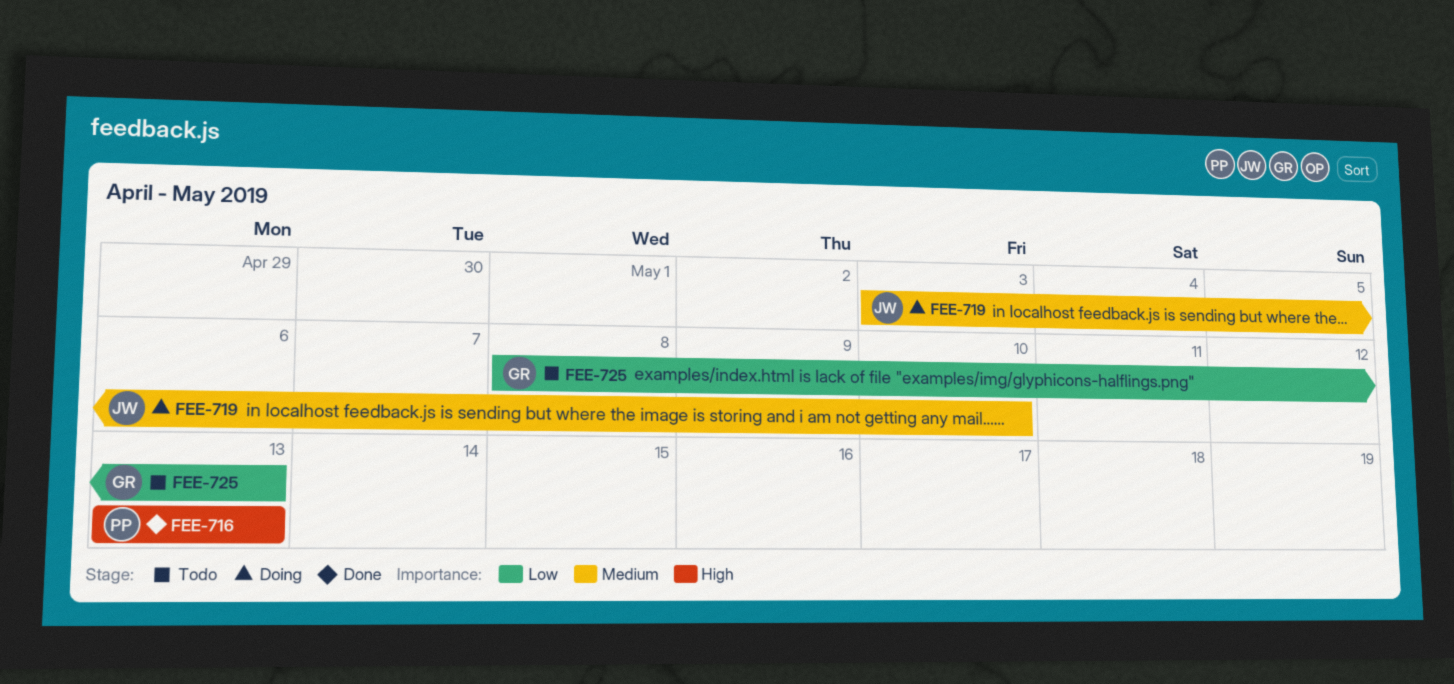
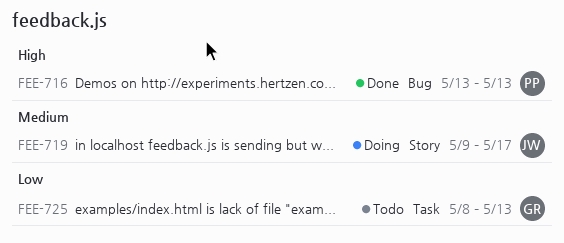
FEE-719, start: May 3 -> May 9
FEE-719, due: May 10 -> May 17

